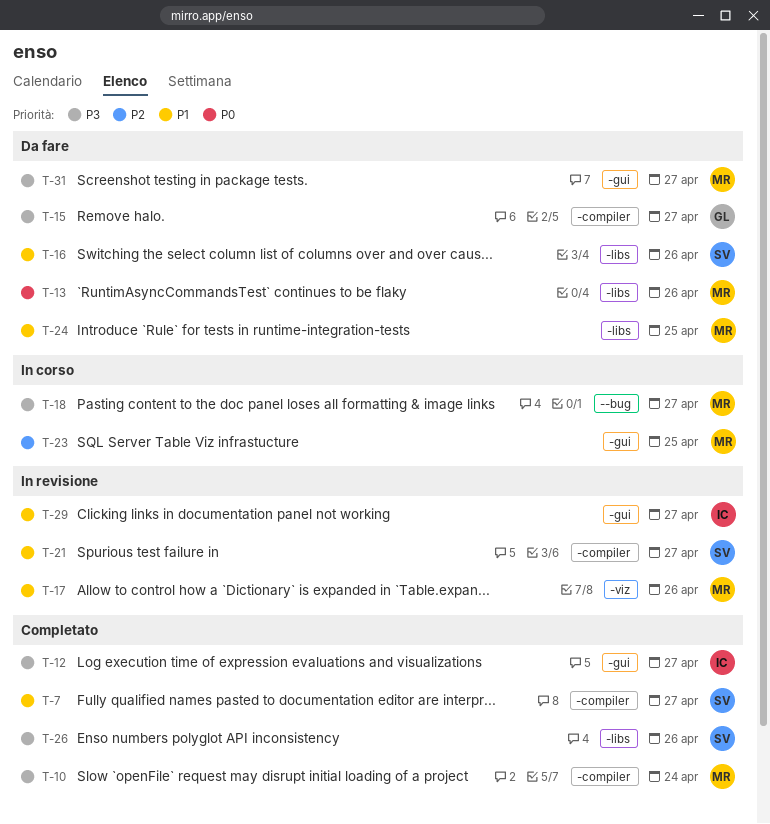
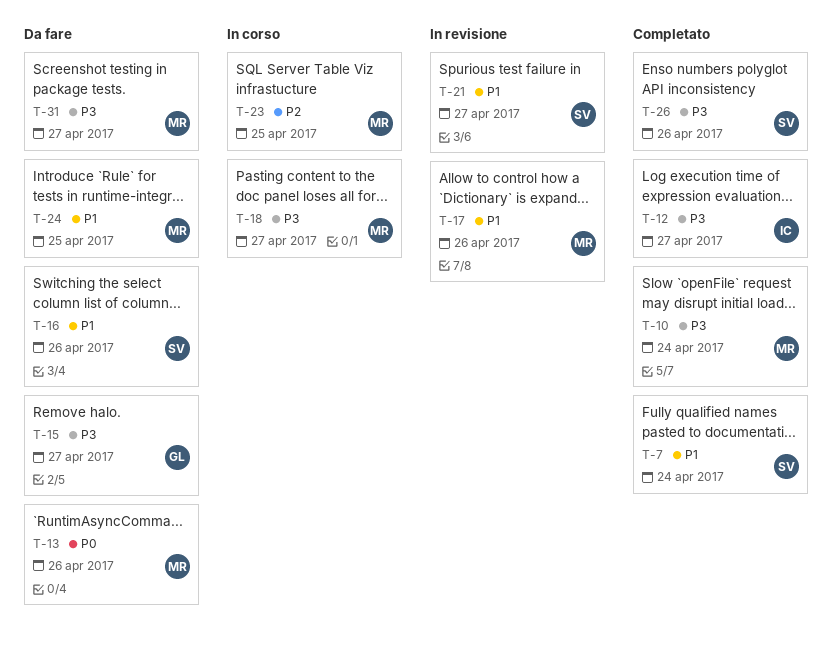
T-7, due: Apr 27 -> Apr 24
T-29: present -> none

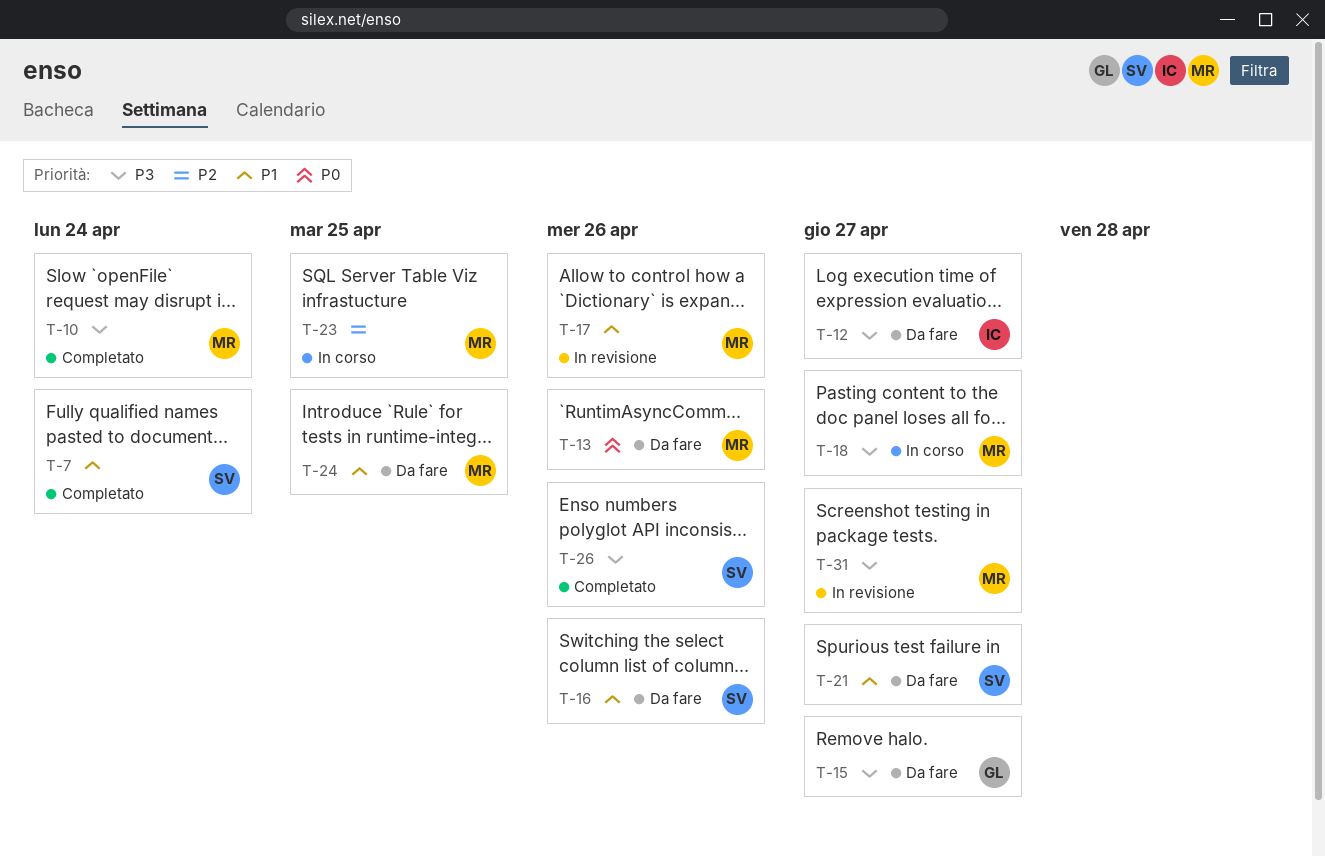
T-12, status: Completato -> Da fare
T-21, status: In revisione -> Da fare
T-31, status: Da fare -> In revisione

